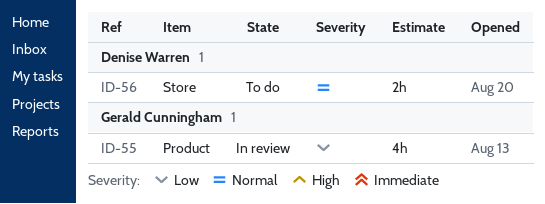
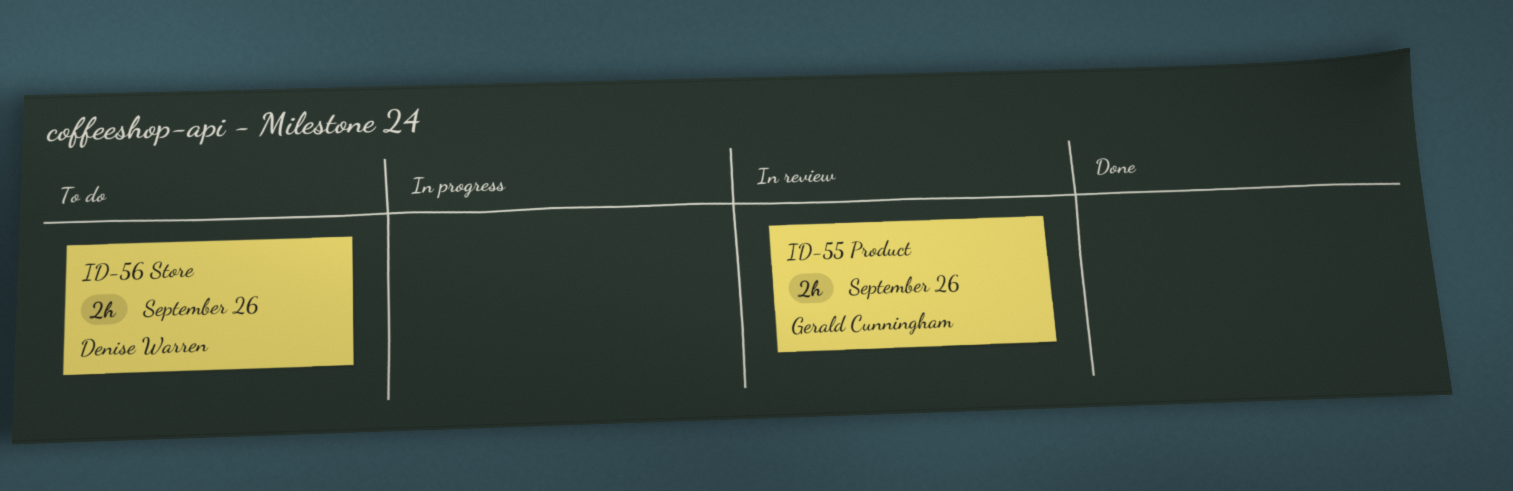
ID-55, estimate: 4h -> 2h

